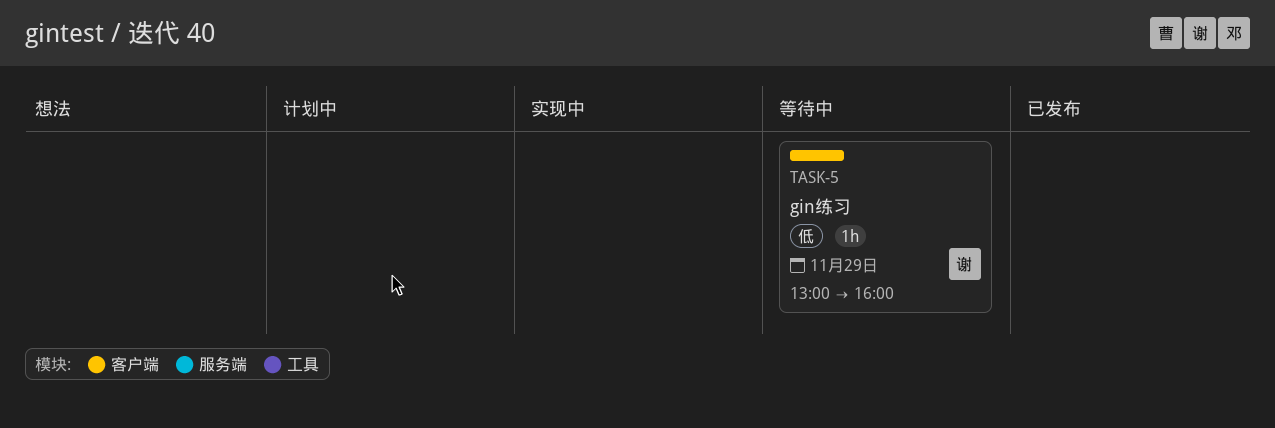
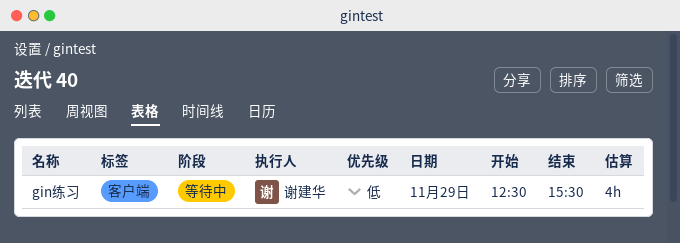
gin练习, estimate: 1h -> 4h
gin练习, begins: 13:00 -> 12:30
gin练习, ends: 16:00 -> 15:30

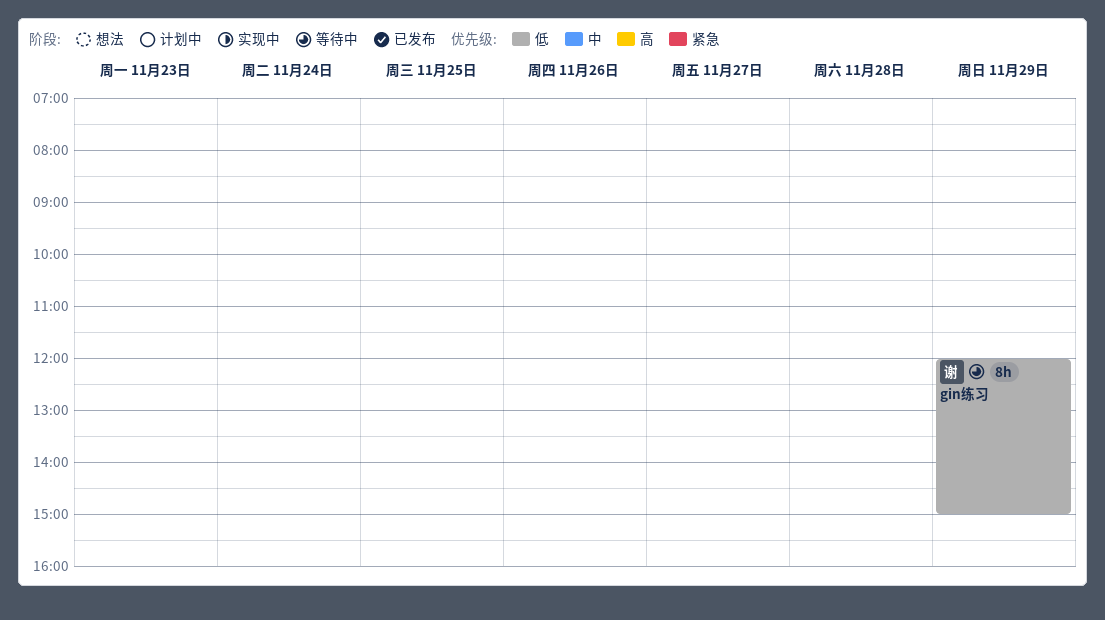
gin练习, estimate: 4h -> 8h
gin练习, begins: 12:30 -> 12:00
gin练习, ends: 15:30 -> 15:00

